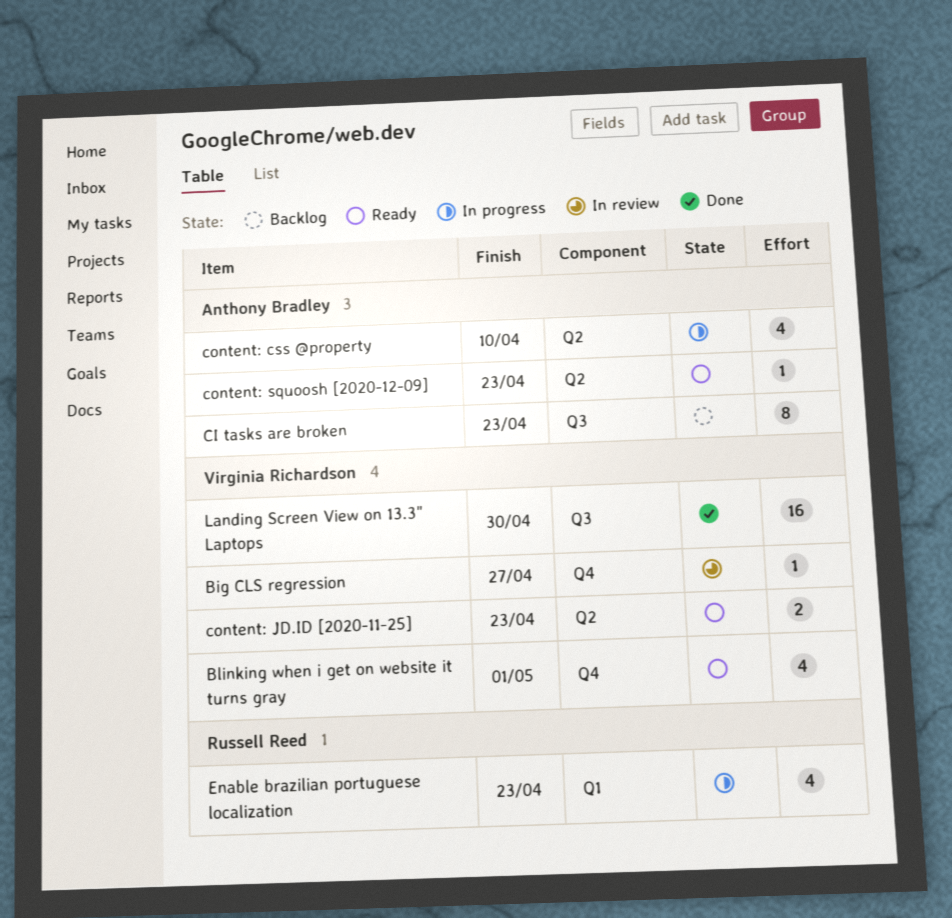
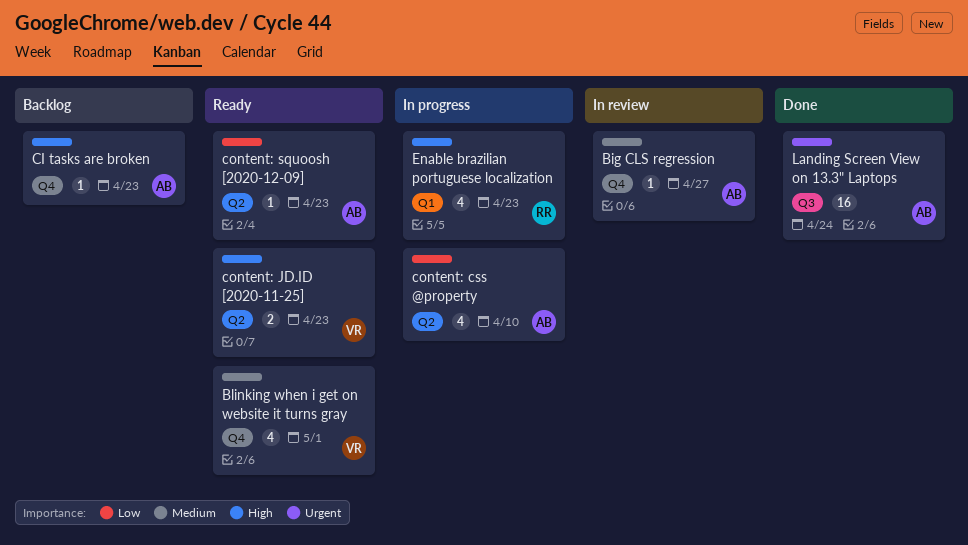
Big CLS regression, owner: Virginia Richardson -> Anthony Bradley
CI tasks are broken, label: Q3 -> Q4
CI tasks are broken, estimate: 8 -> 1
Landing Screen View on 13.3" Laptops, owner: Virginia Richardson -> Anthony Bradley
Landing Screen View on 13.3" Laptops, due: Apr 30 -> Apr 24

